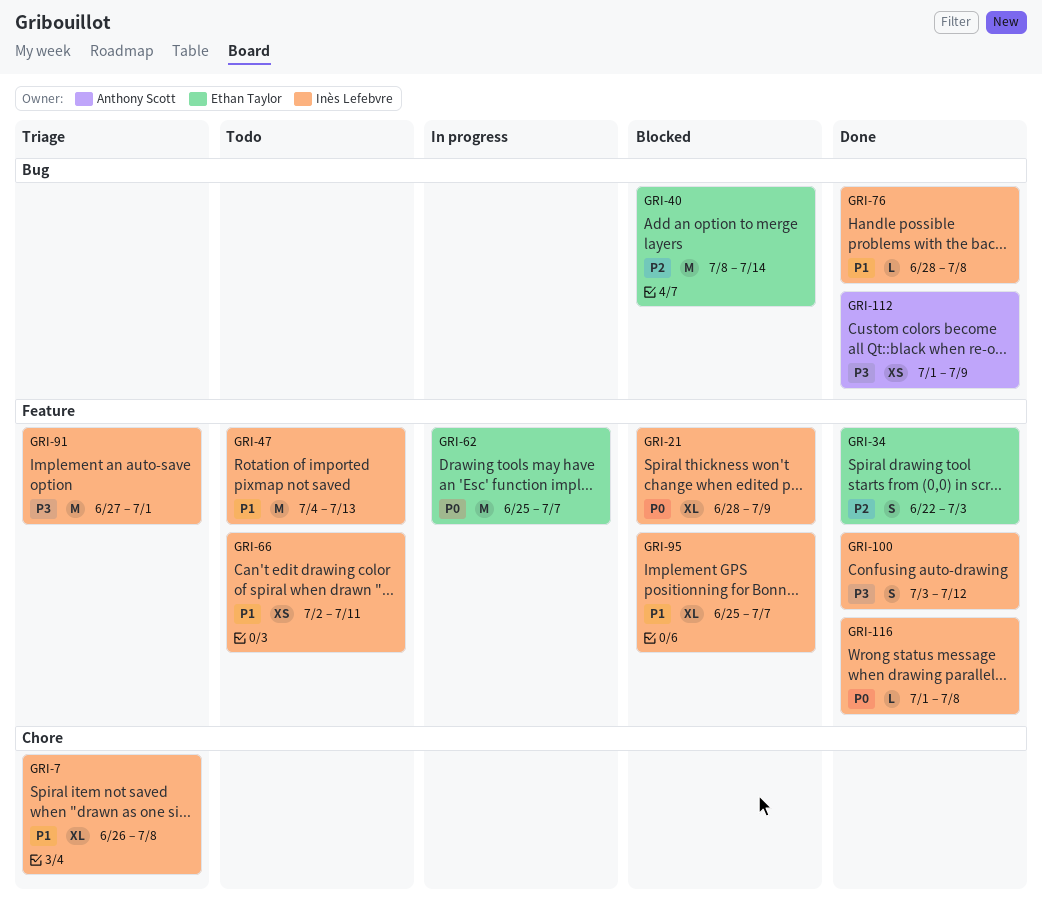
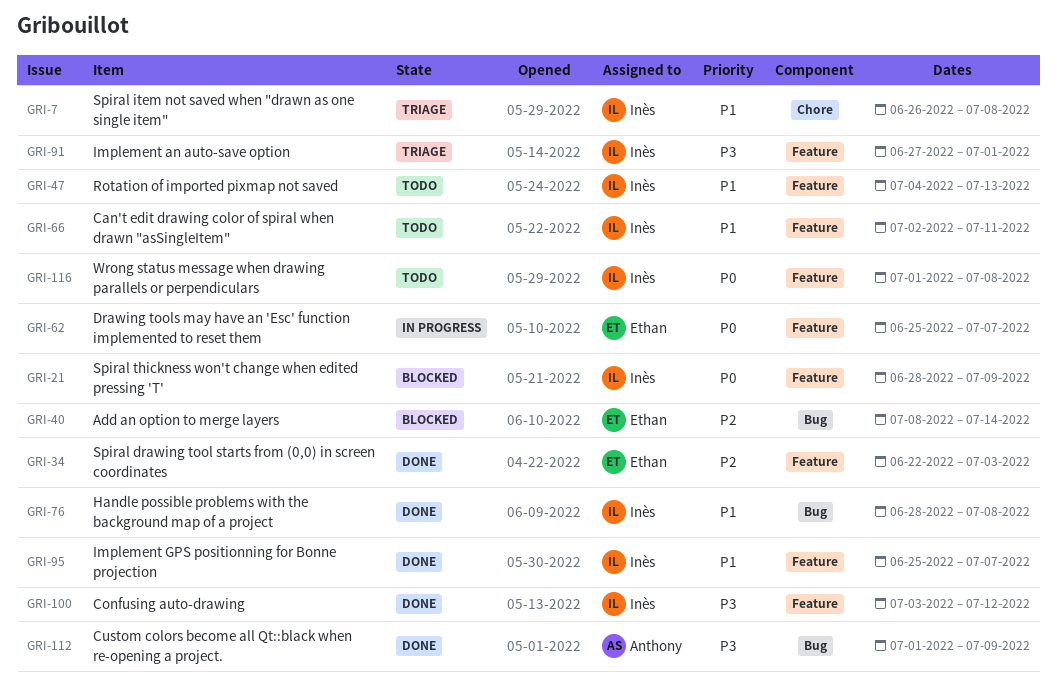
GRI-95, status: Blocked -> Done
GRI-116, status: Done -> Todo

